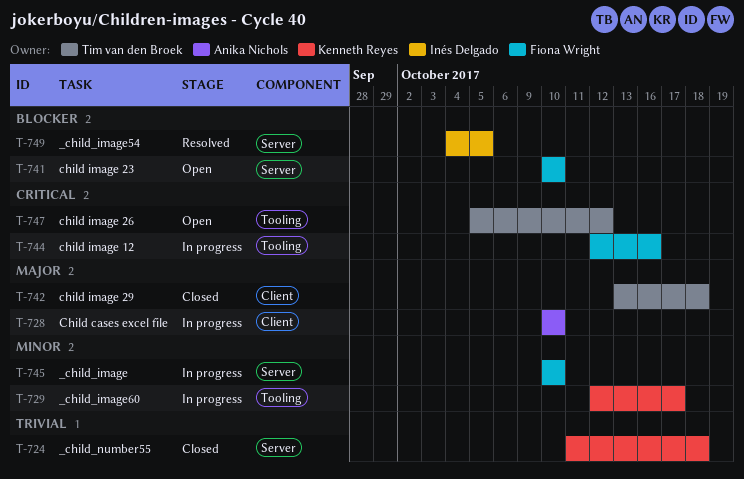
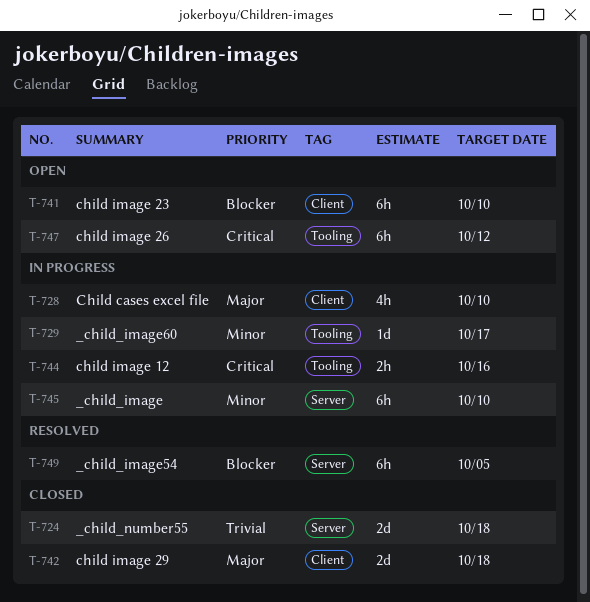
T-741, label: Server -> Client

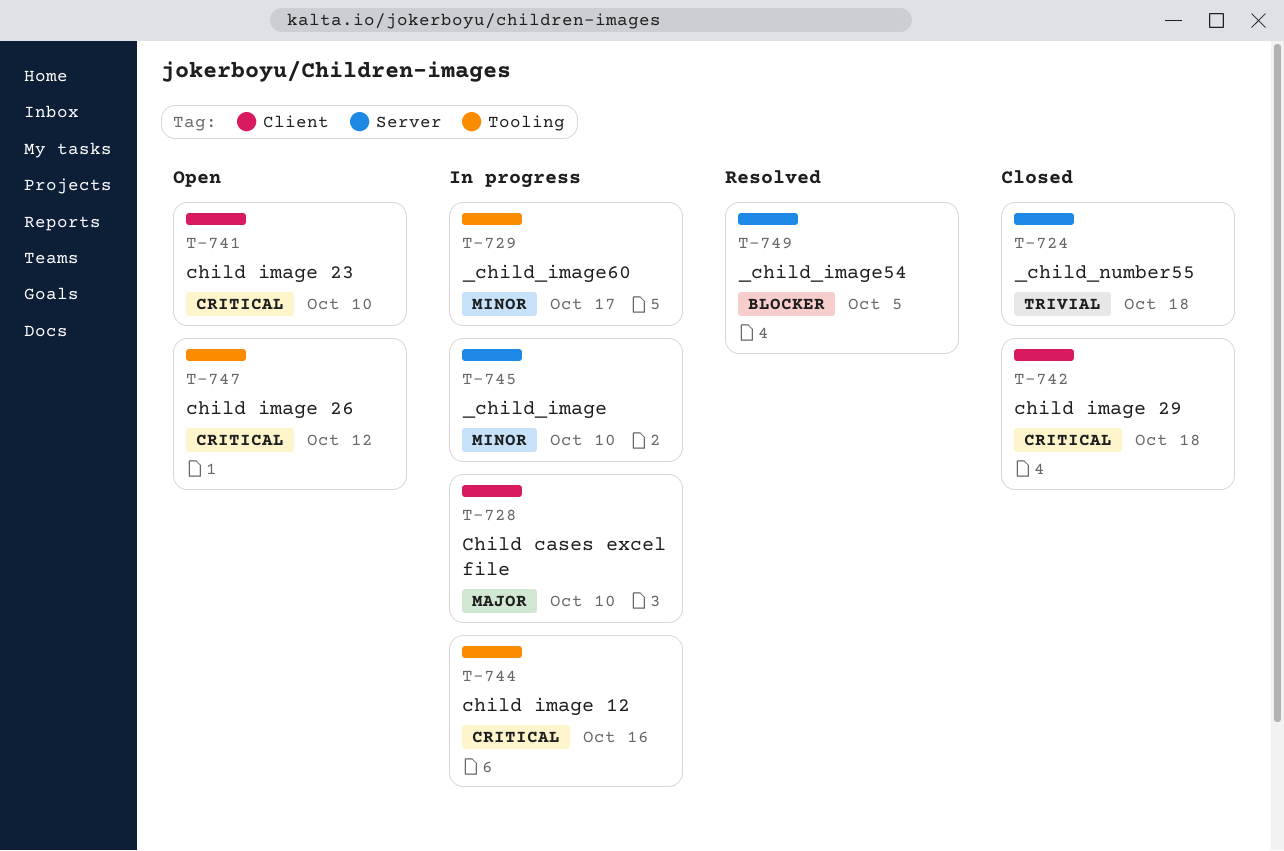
T-741, priority: Blocker -> Critical
T-742, priority: Major -> Critical

